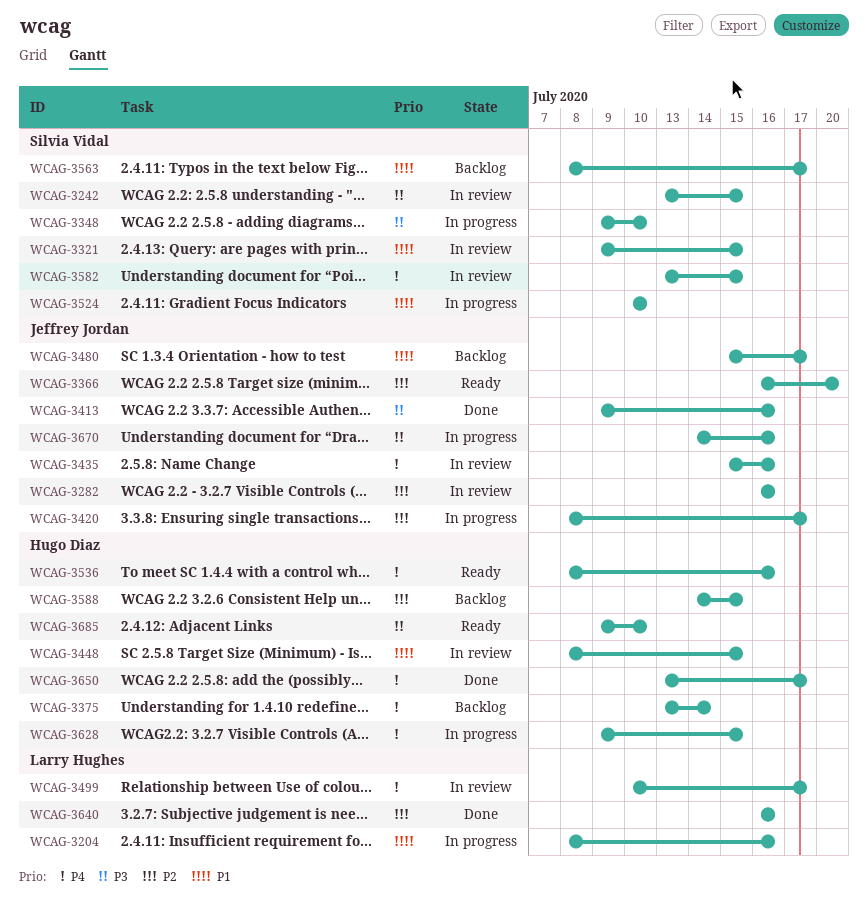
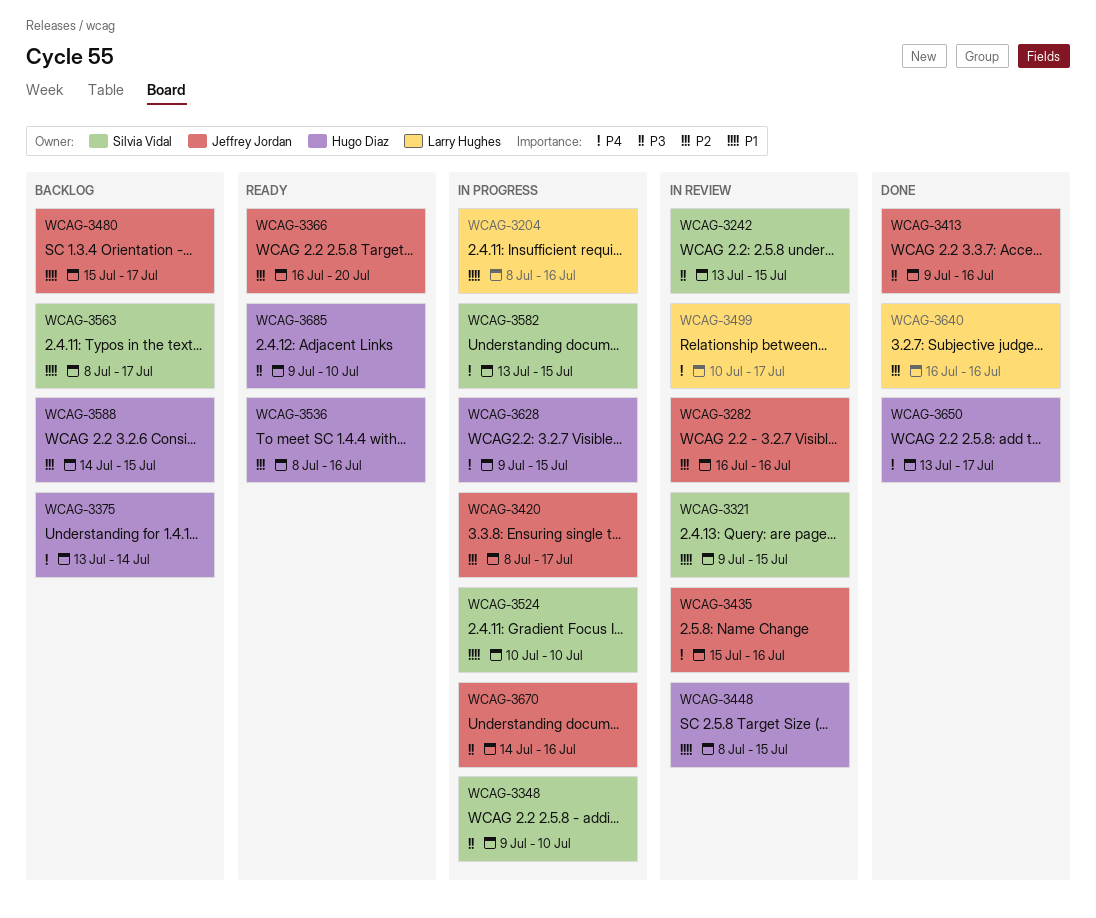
WCAG-3536, priority: P4 -> P2
WCAG-3582, status: In review -> In progress

